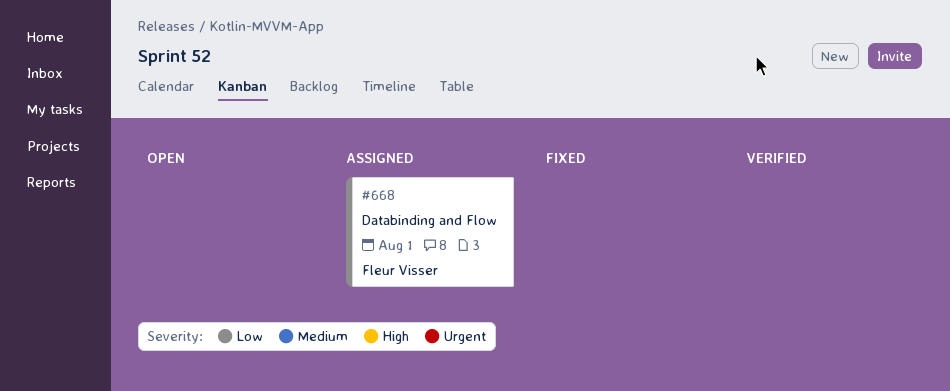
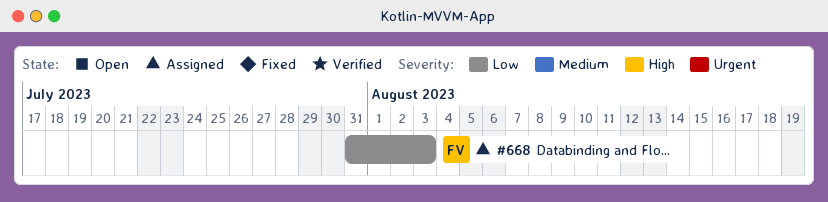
#668, due: Aug 1 -> Aug 3

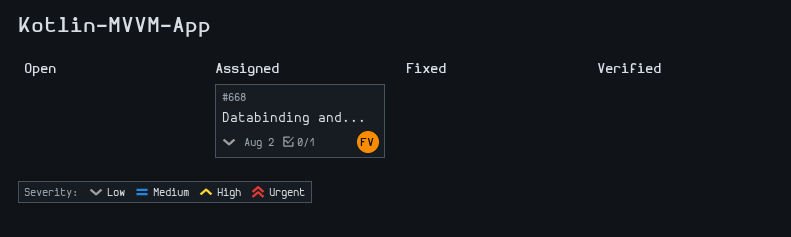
#668, due: Aug 3 -> Aug 2

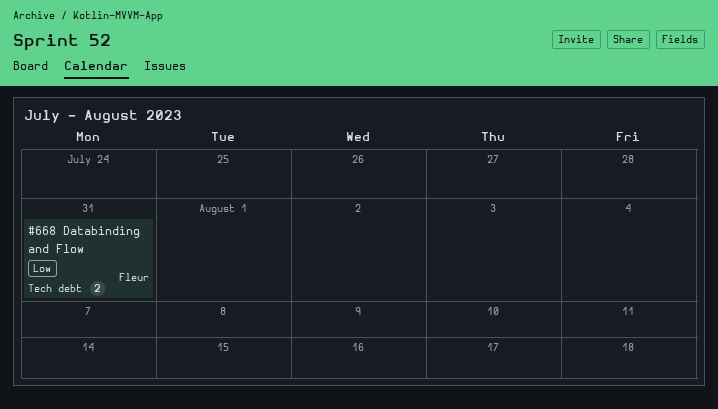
#668, due: Aug 2 -> Jul 31

